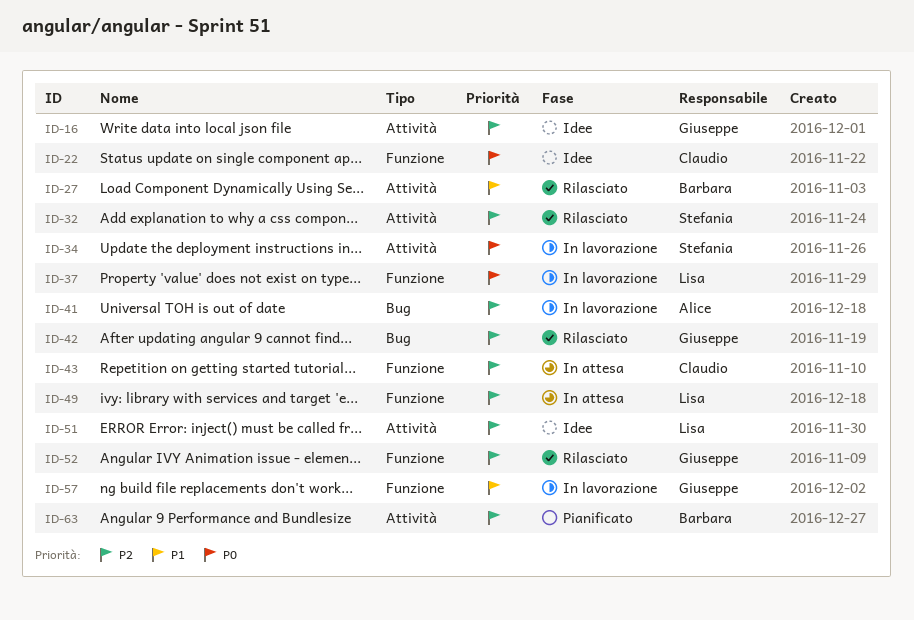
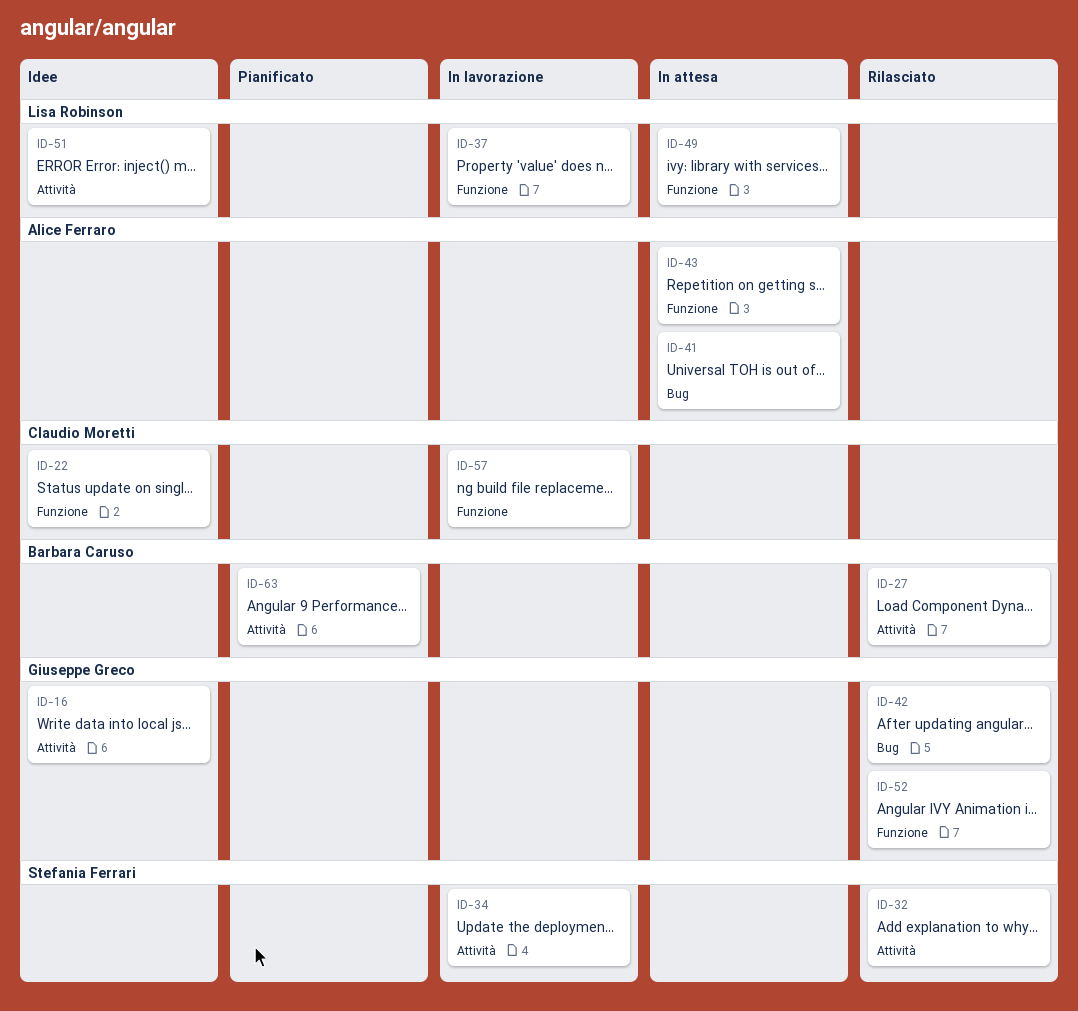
ID-41, status: In lavorazione -> In attesa
ID-43, owner: Claudio Moretti -> Alice Ferraro
ID-57, owner: Giuseppe Greco -> Claudio Moretti

